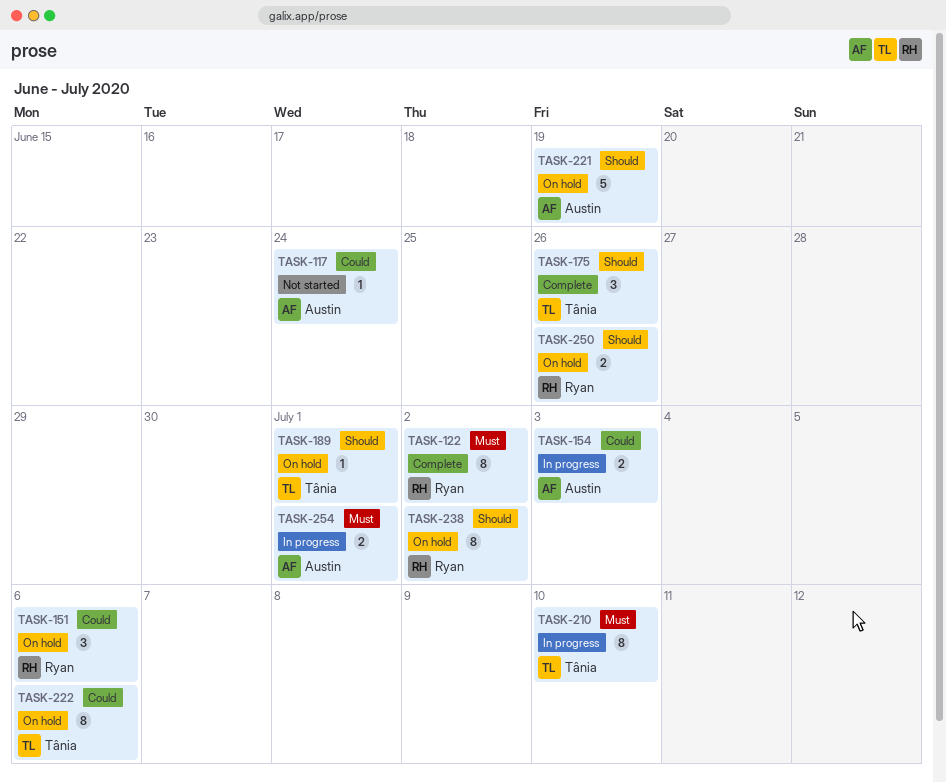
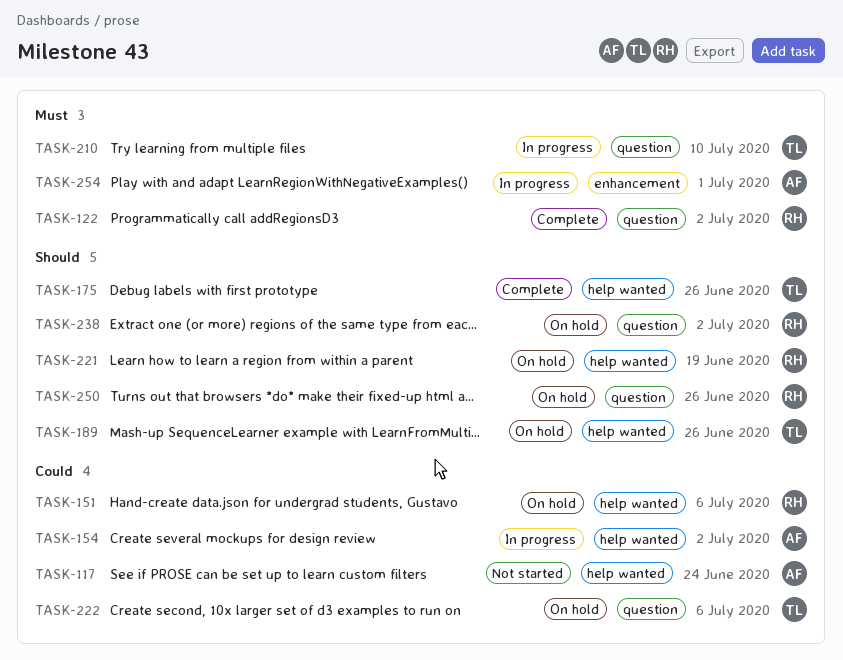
TASK-154, due: Jul 3 -> Jul 2
TASK-189, due: Jul 1 -> Jun 26
TASK-221, owner: Austin -> Ryan

